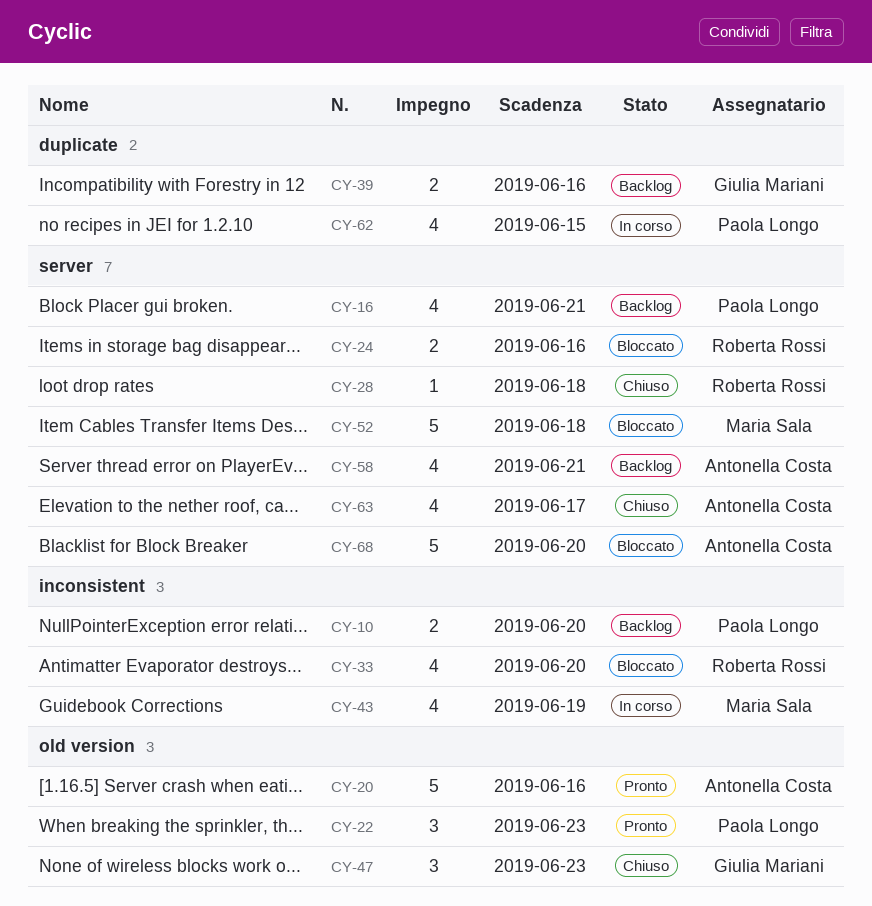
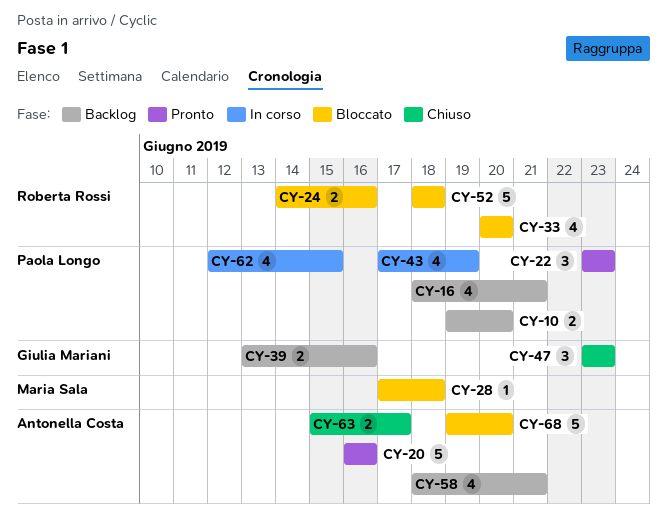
CY-28, status: Chiuso -> Bloccato
CY-28, owner: Roberta Rossi -> Maria Sala
CY-43, owner: Maria Sala -> Paola Longo
CY-52, owner: Maria Sala -> Roberta Rossi
CY-63, estimate: 4 -> 2

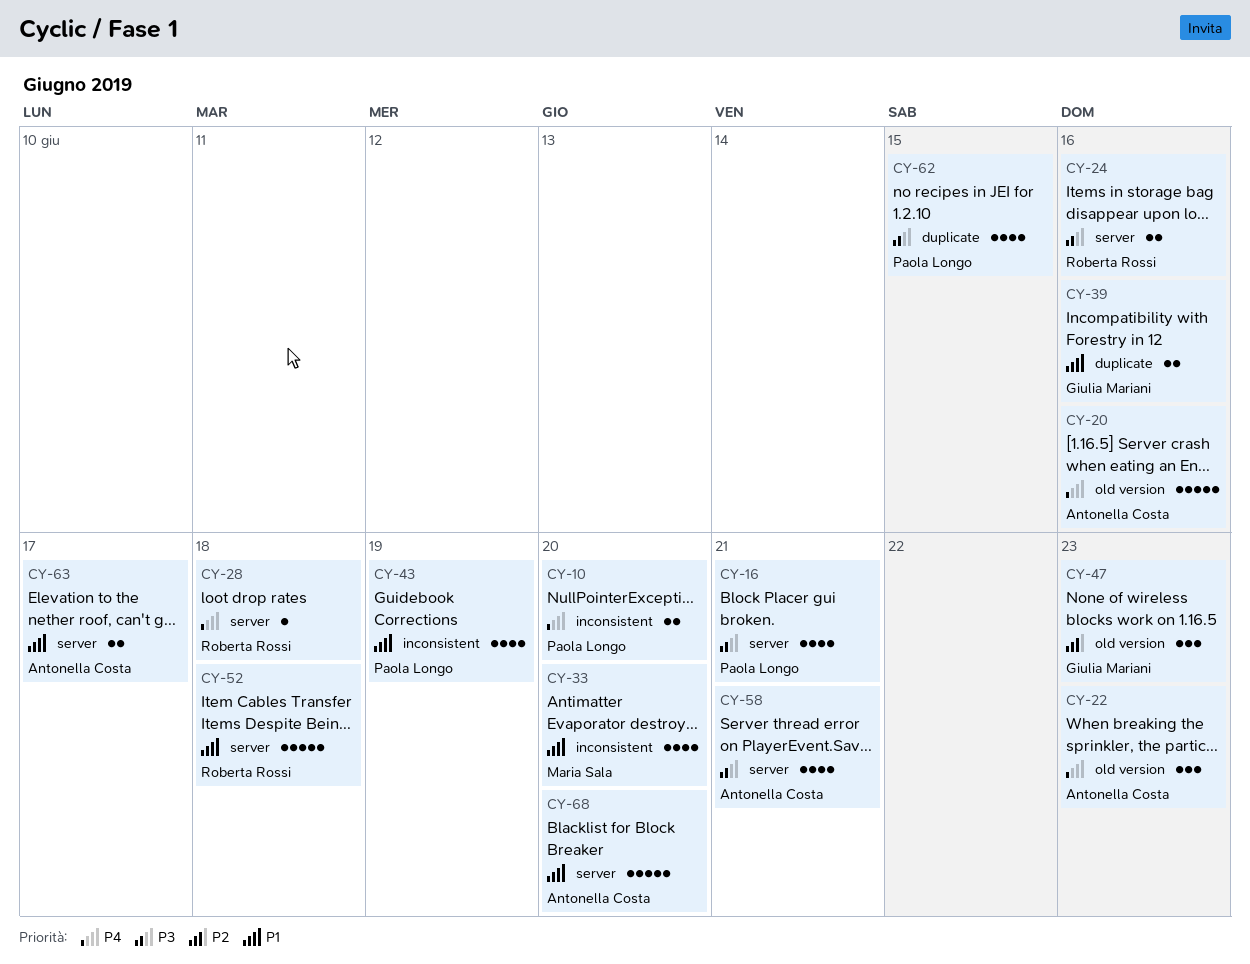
CY-22, owner: Paola Longo -> Antonella Costa
CY-28, owner: Maria Sala -> Roberta Rossi
CY-33, owner: Roberta Rossi -> Maria Sala

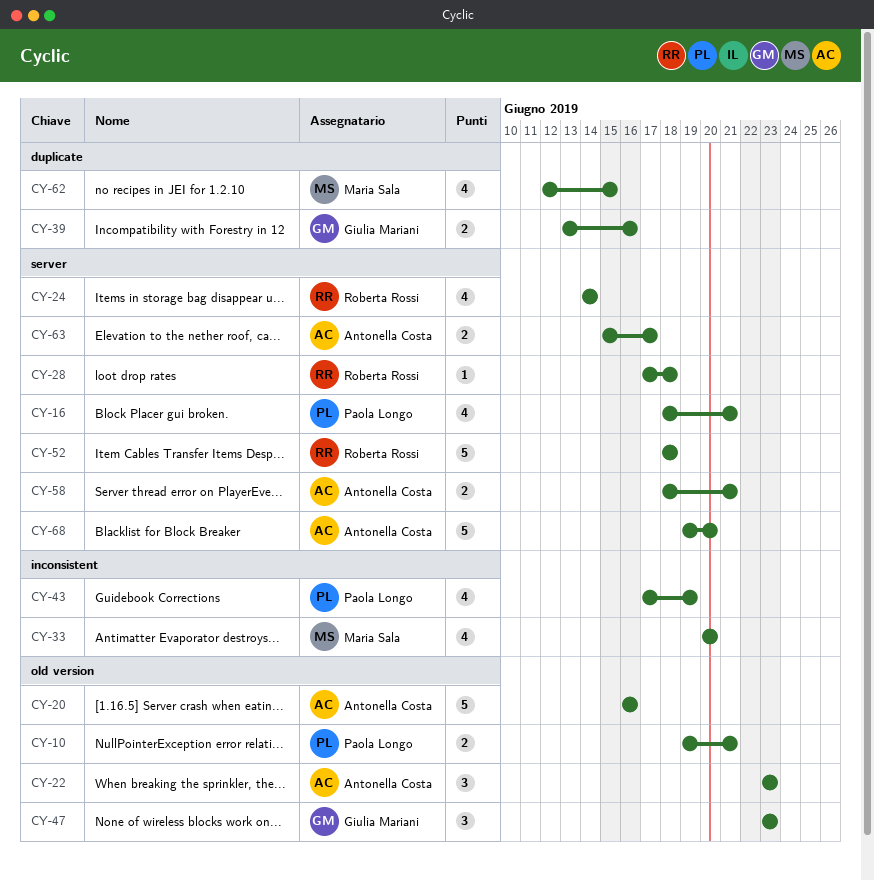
CY-10, label: inconsistent -> old version
CY-10, due: Jun 20 -> Jun 21
CY-24, estimate: 2 -> 4
CY-24, due: Jun 16 -> Jun 14
CY-58, estimate: 4 -> 2
CY-62, owner: Paola Longo -> Maria Sala

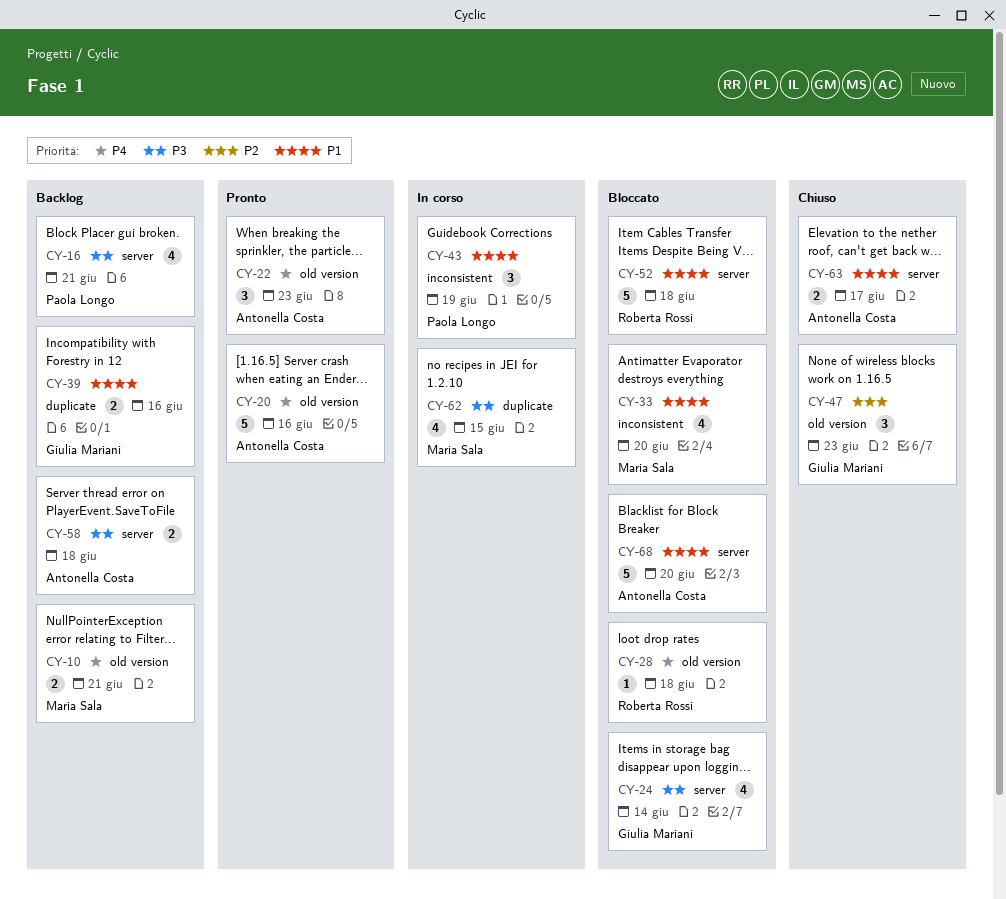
CY-10, owner: Paola Longo -> Maria Sala
CY-24, owner: Roberta Rossi -> Giulia Mariani
CY-28, label: server -> old version
CY-43, estimate: 4 -> 3
CY-58, due: Jun 21 -> Jun 18

